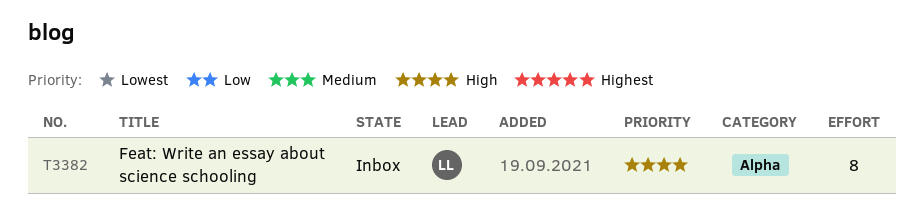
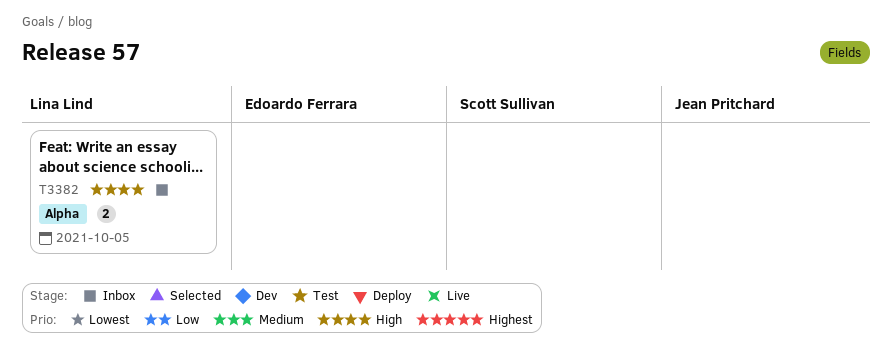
T3382, estimate: 8 -> 2

